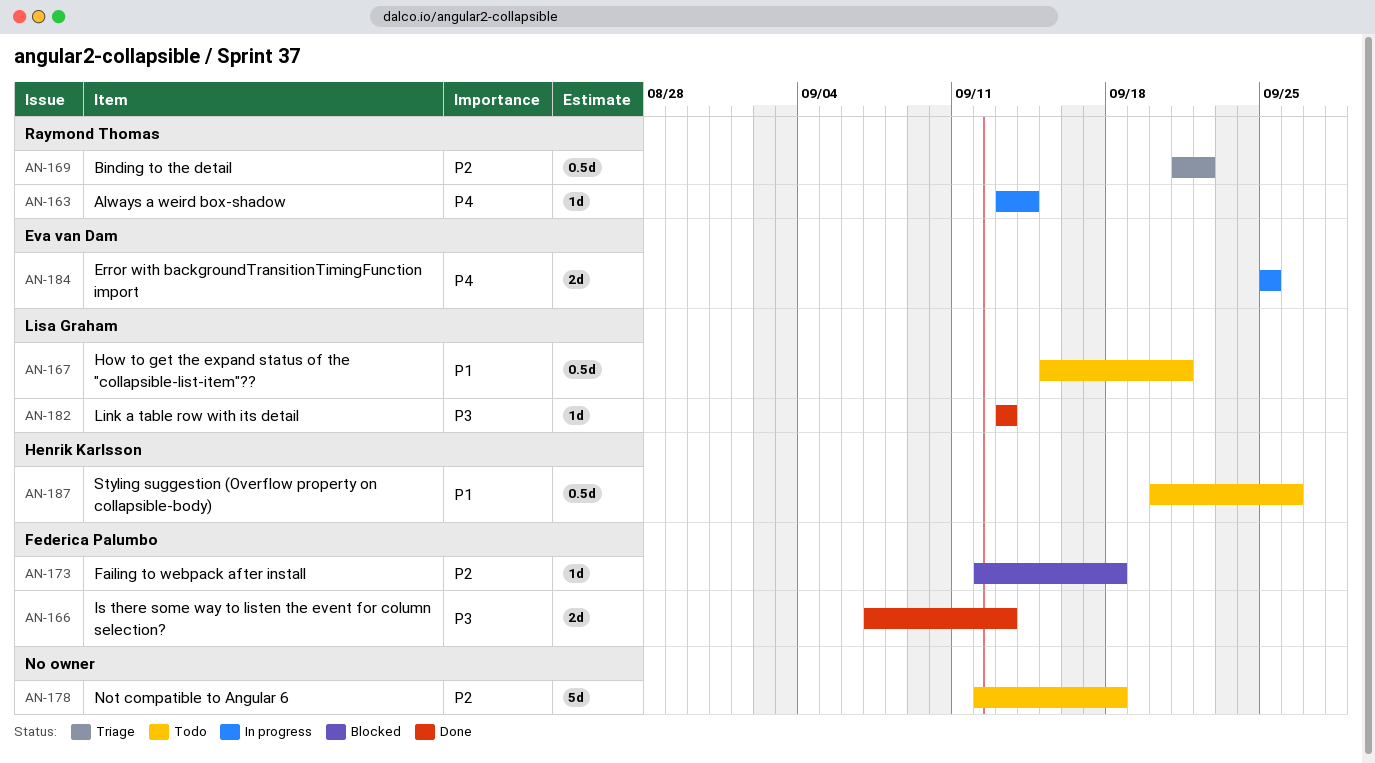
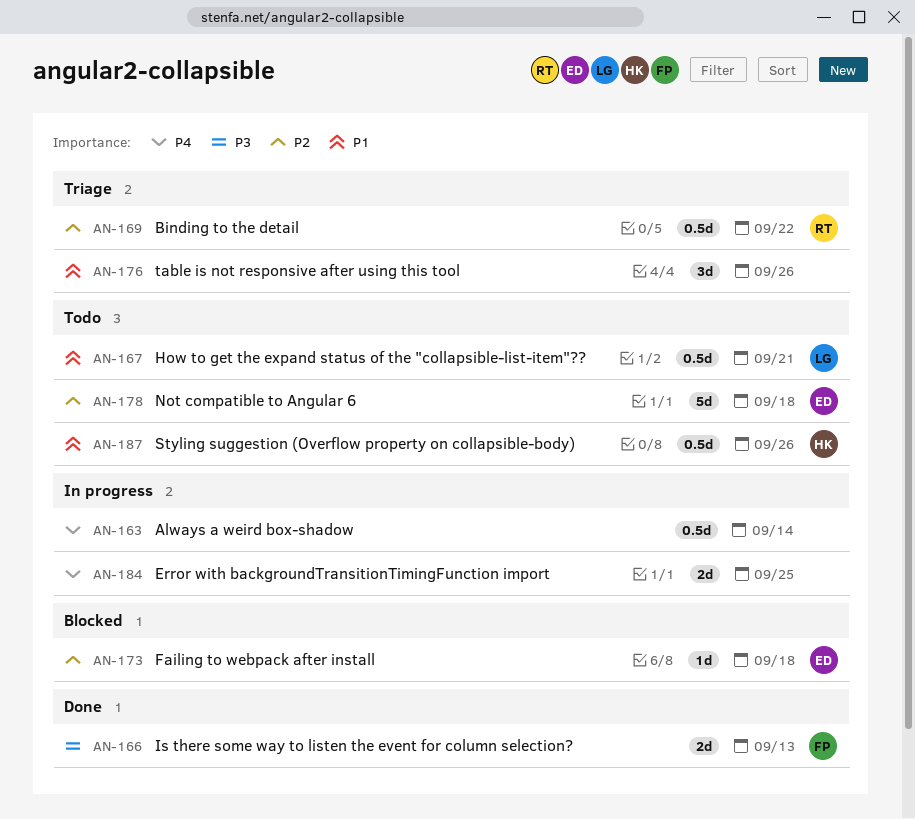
AN-163, owner: Raymond Thomas -> none
AN-163, estimate: 1d -> 0.5d
AN-173, owner: Federica Palumbo -> Eva van Dam
AN-176: none -> present
AN-178, owner: none -> Eva van Dam
AN-182: present -> none
AN-184, owner: Eva van Dam -> none

